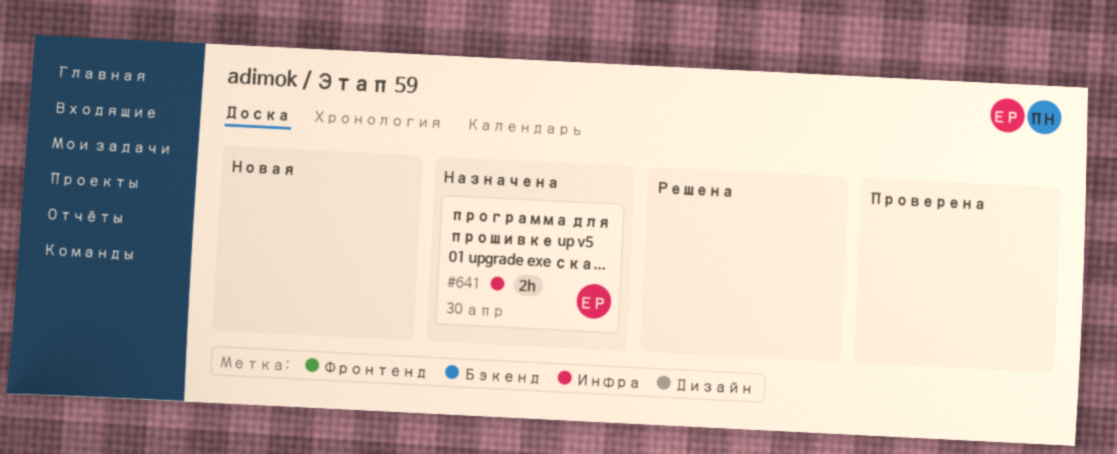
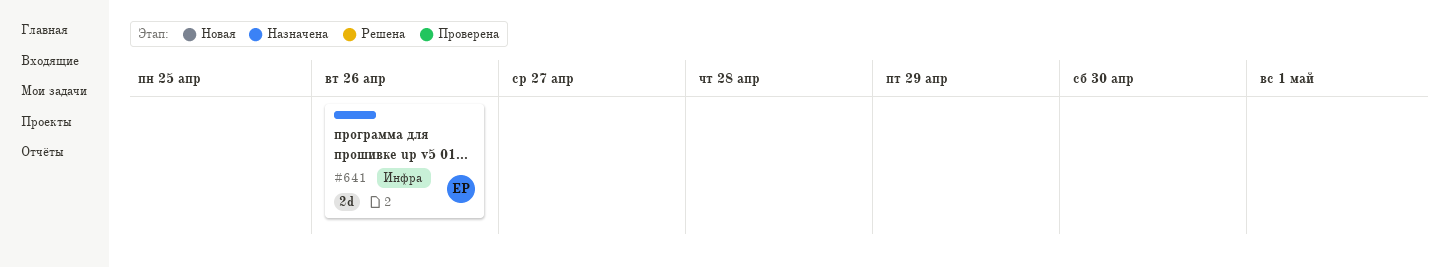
#641, estimate: 2h -> 2d
#641, due: Apr 30 -> Apr 26

